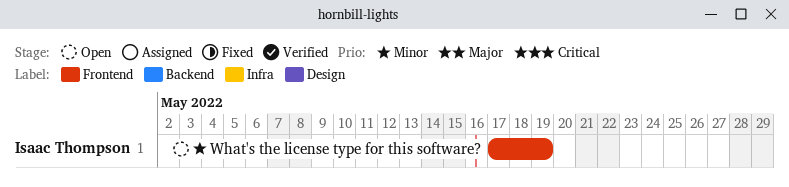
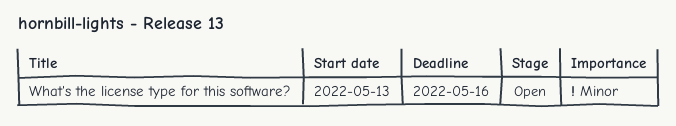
What's the license type for this software?, start: May 17 -> May 13
What's the license type for this software?, due: May 19 -> May 16

